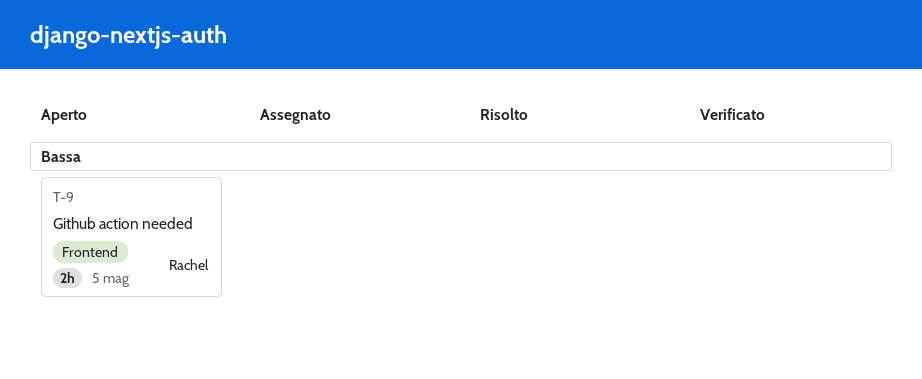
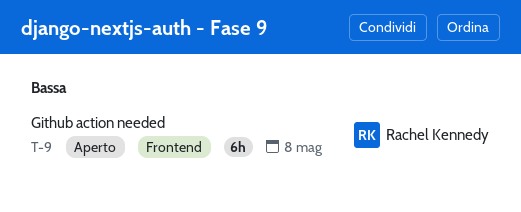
T-9, estimate: 2h -> 6h
T-9, due: May 5 -> May 8

